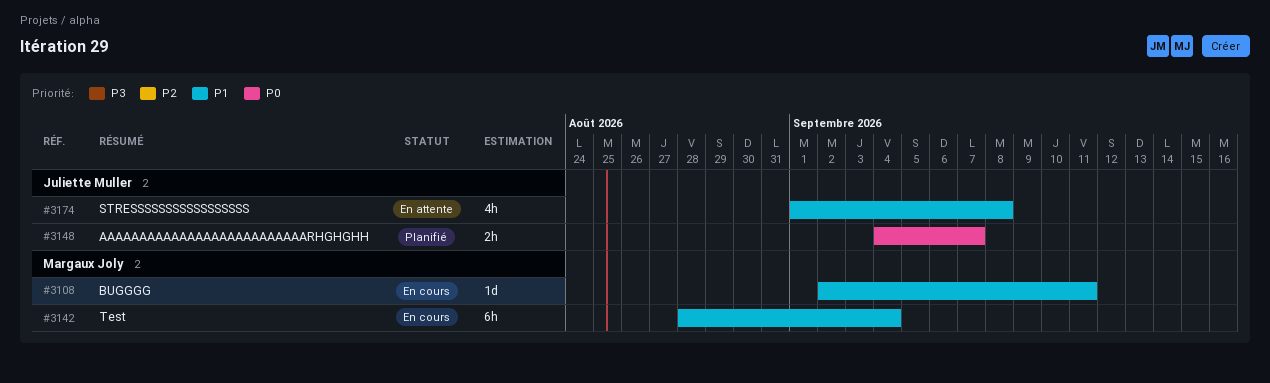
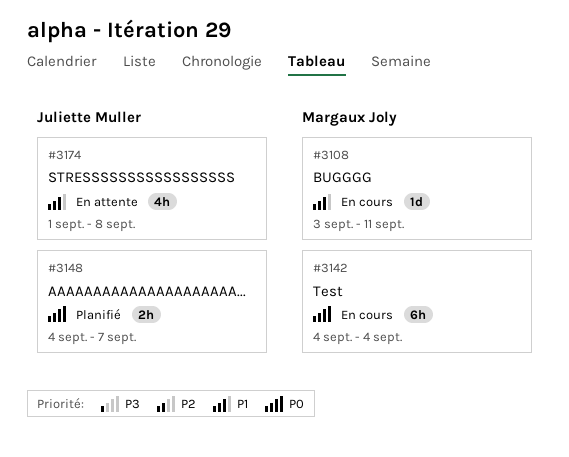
#3108, start: Sep 2 -> Sep 3
#3142, priority: P1 -> P0
#3142, start: Aug 28 -> Sep 4

